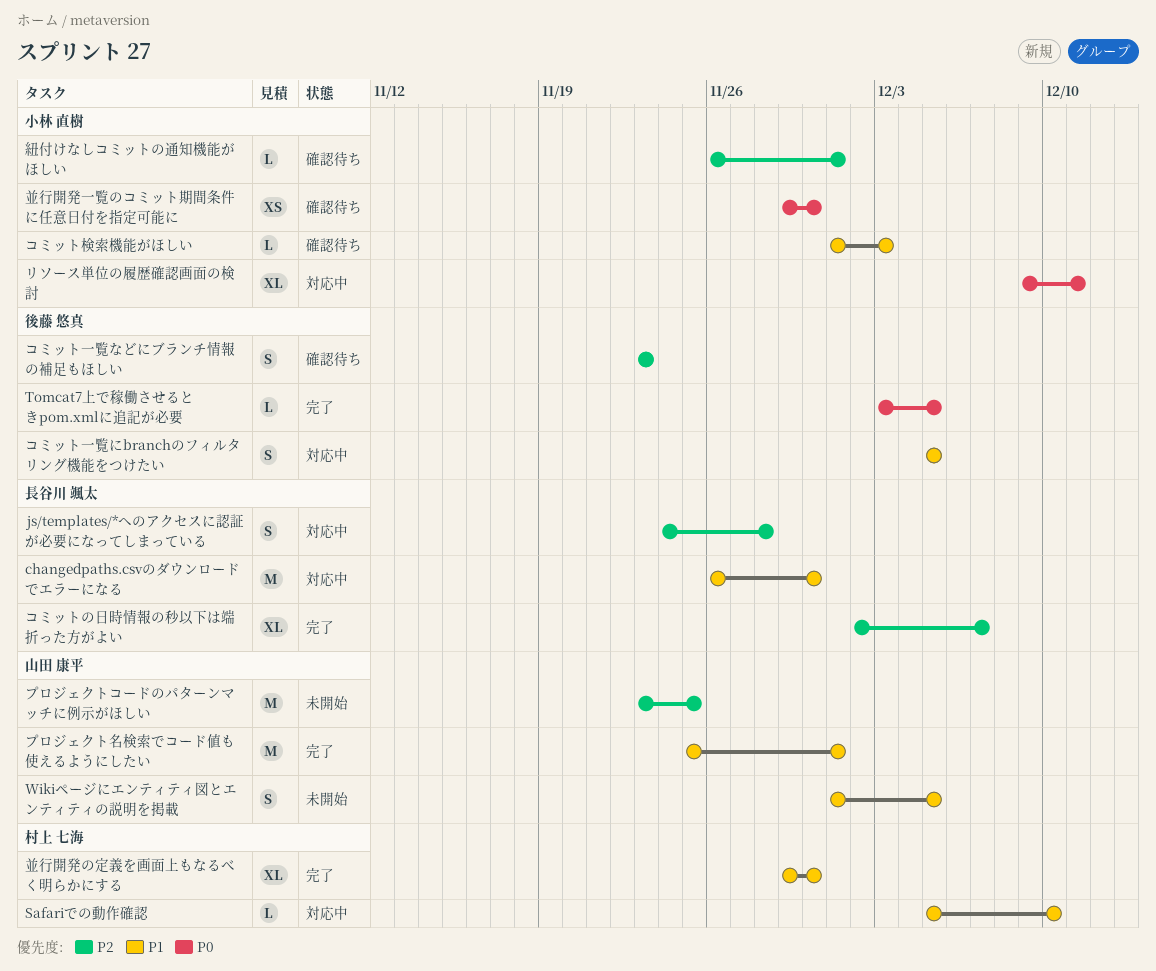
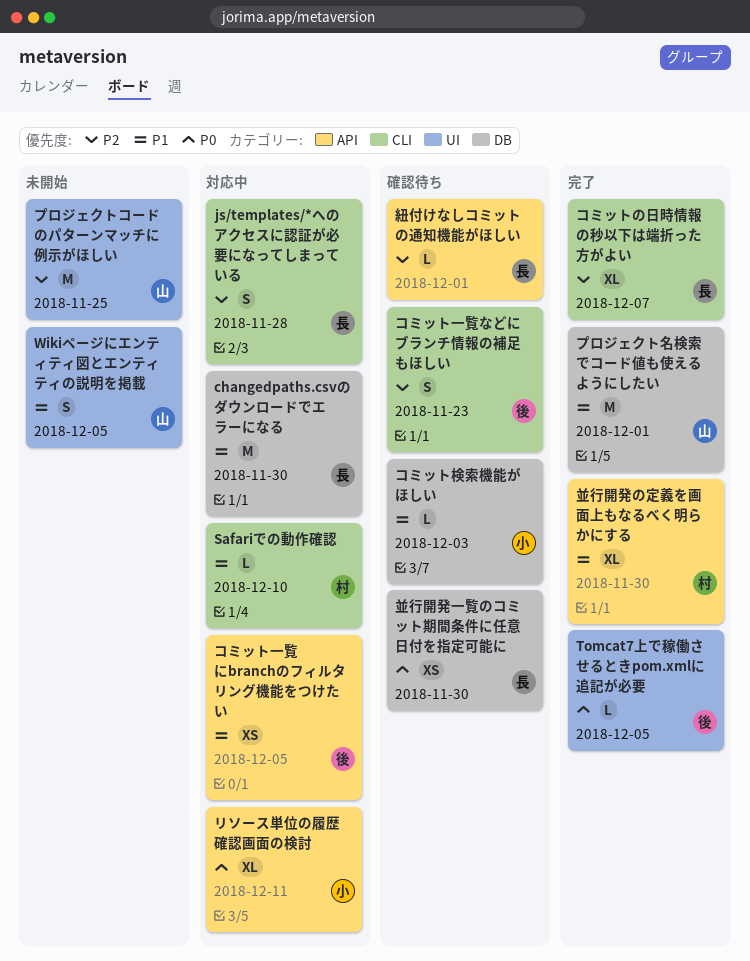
コミット一覧にbranchのフィルタリング機能をつけたい, estimate: S -> XS
並行開発一覧のコミット期間条件に任意日付を指定可能に, owner: 小林 直樹 -> 長谷川 颯太
紐付けなしコミットの通知機能がほしい, owner: 小林 直樹 -> 長谷川 颯太

